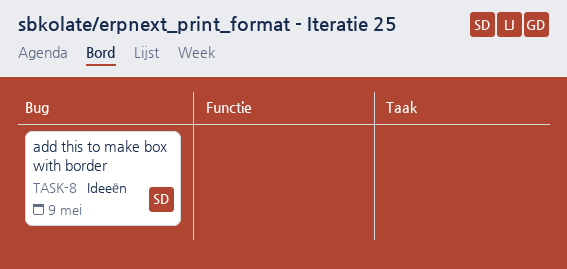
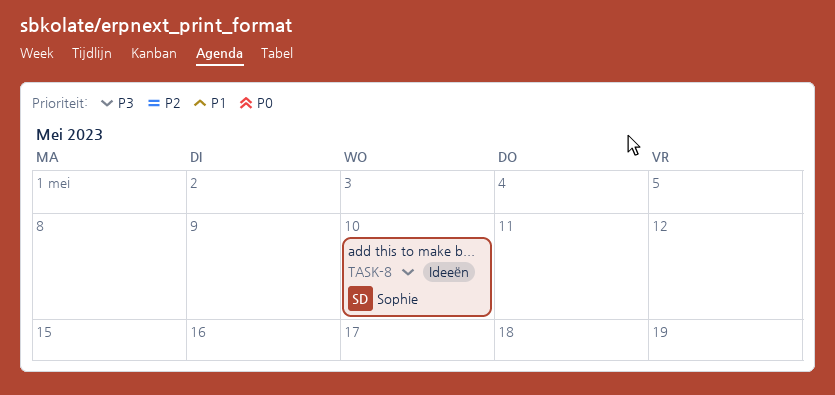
TASK-8, due: May 9 -> May 10

